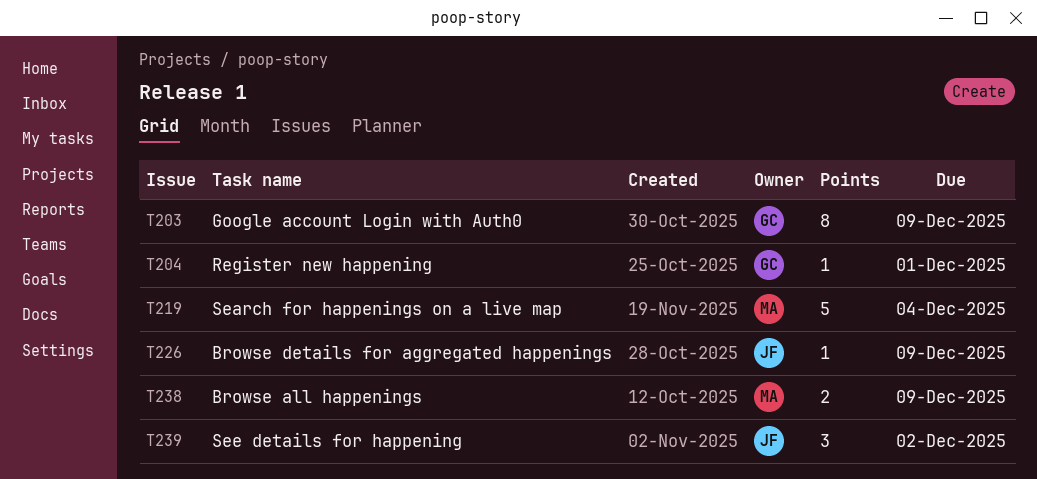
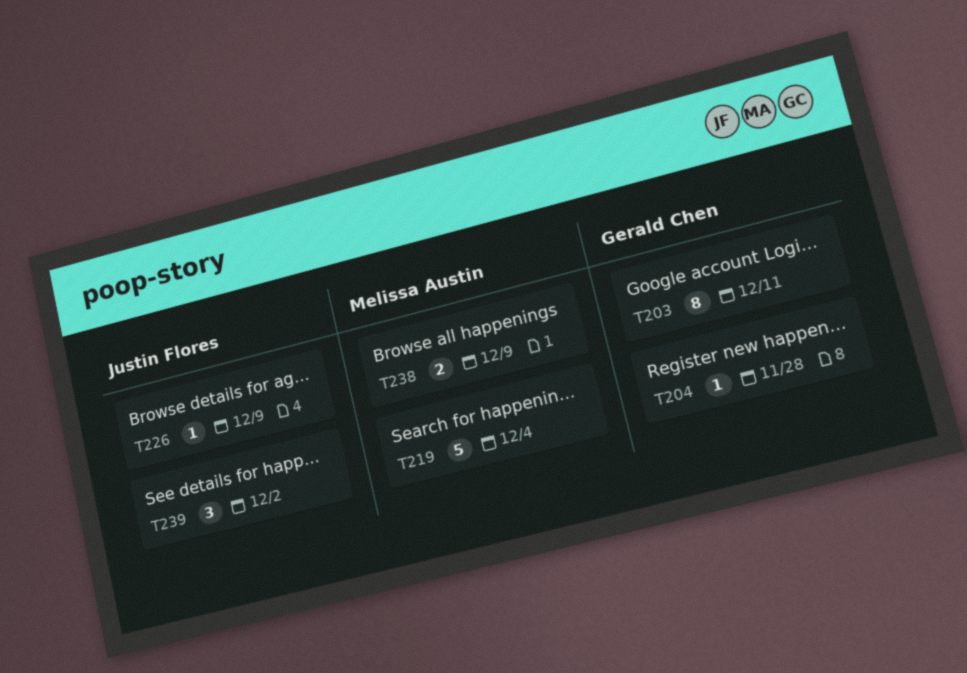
T203, due: Dec 9 -> Dec 11
T204, due: Dec 1 -> Nov 28

